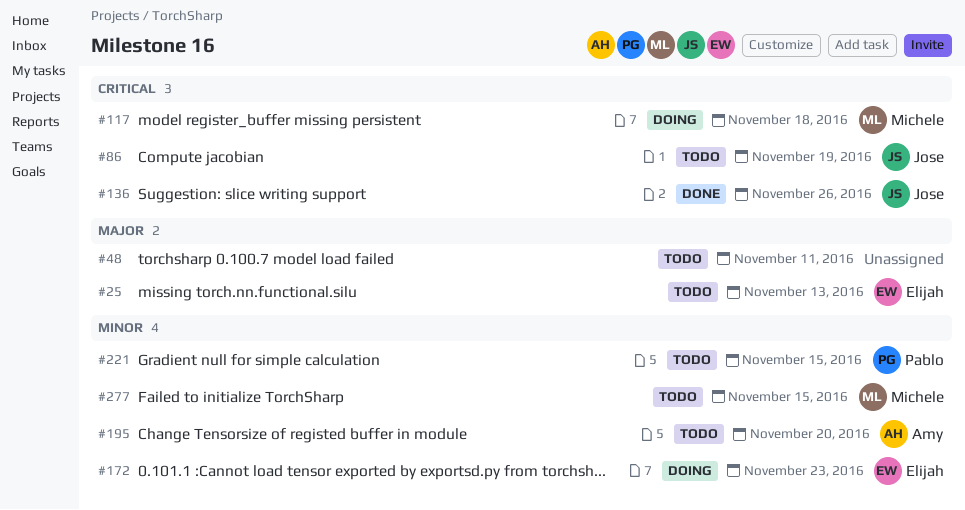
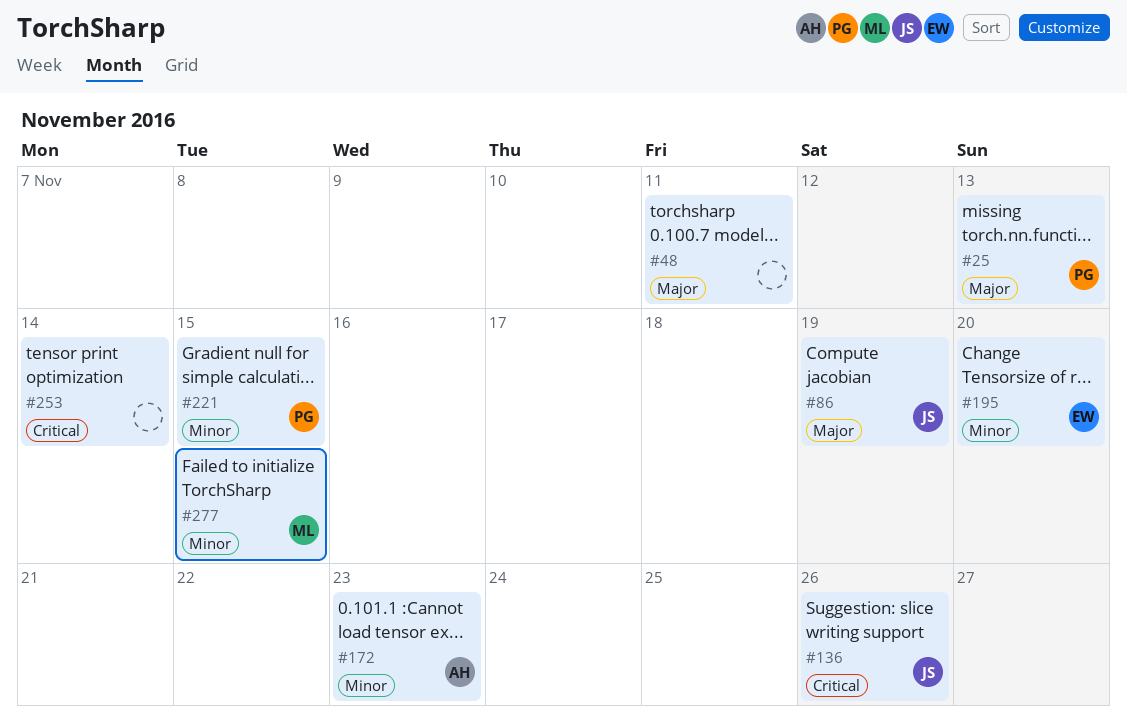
#25, owner: Elijah -> Pablo
#86, priority: Critical -> Major
#117: present -> none
#172, owner: Elijah -> Amy
#195, owner: Amy -> Elijah
#253: none -> present

